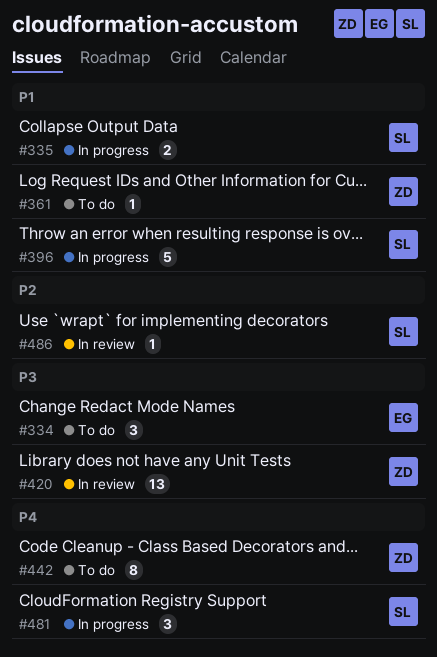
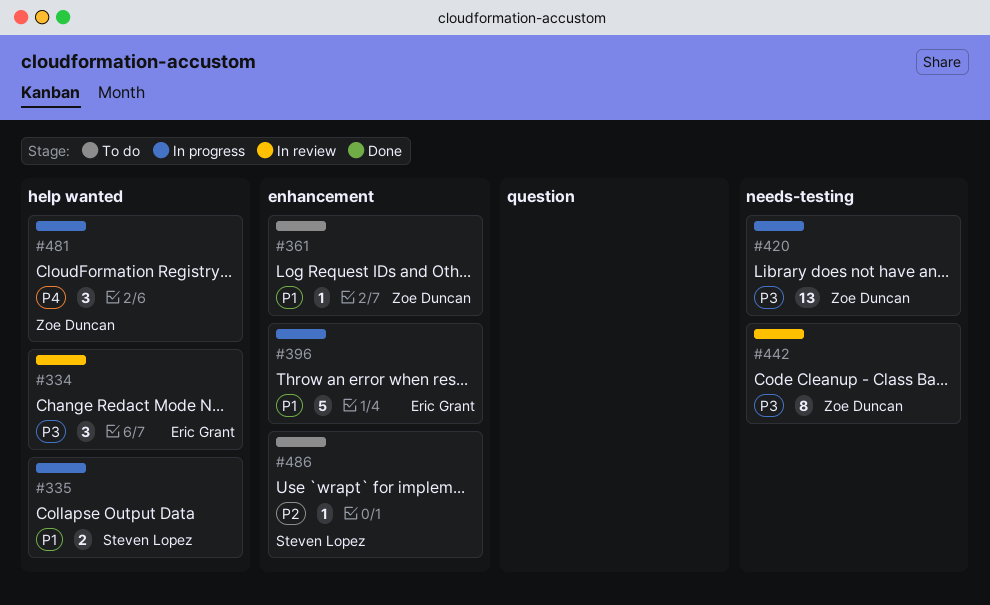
#334, status: To do -> In review
#396, owner: Steven Lopez -> Eric Grant
#420, status: In review -> In progress
#442, status: To do -> In review
#442, priority: P4 -> P3
#481, owner: Steven Lopez -> Zoe Duncan
#486, status: In review -> To do

